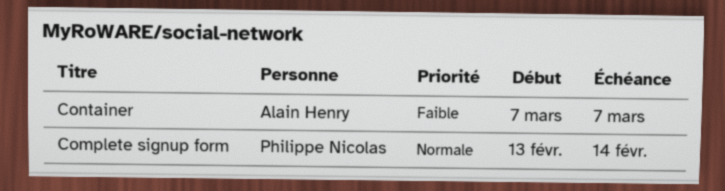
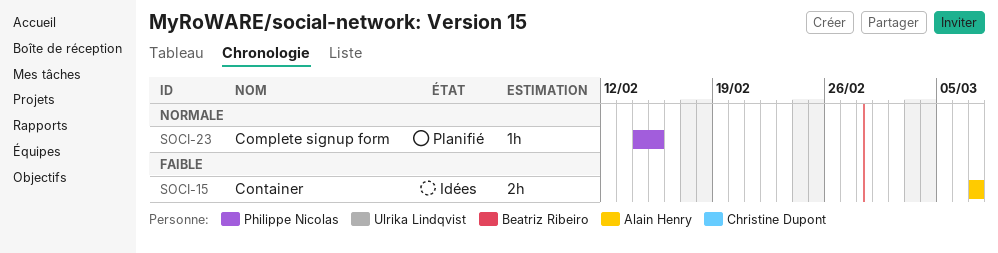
Complete signup form, start: Feb 13 -> Feb 14
Complete signup form, due: Feb 14 -> Feb 15

